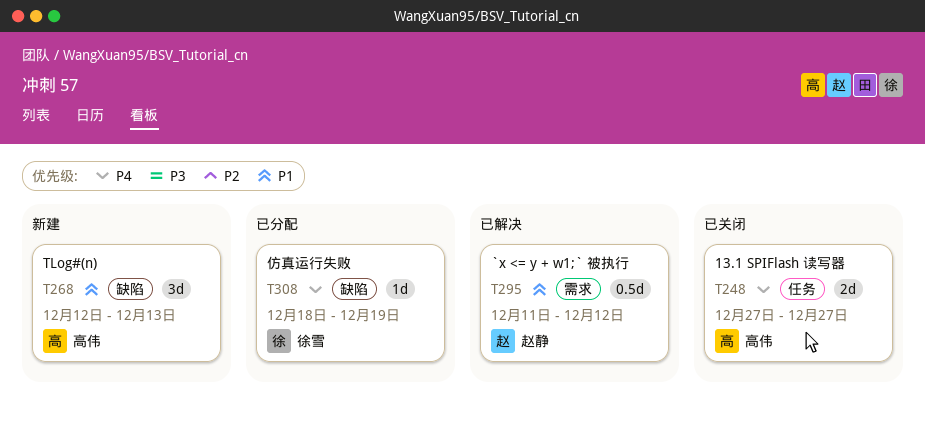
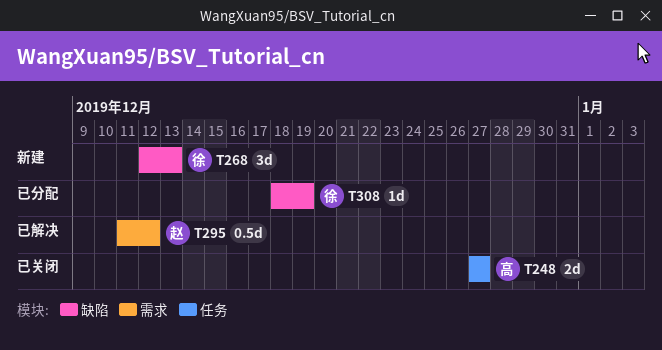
T268, owner: 高伟 -> 徐雪

